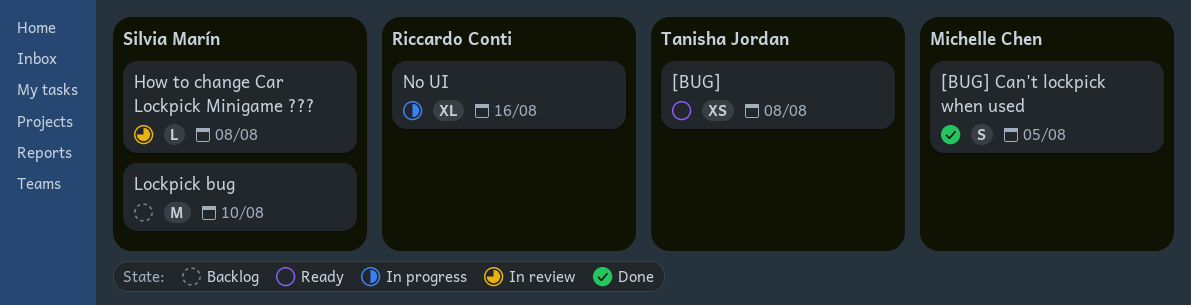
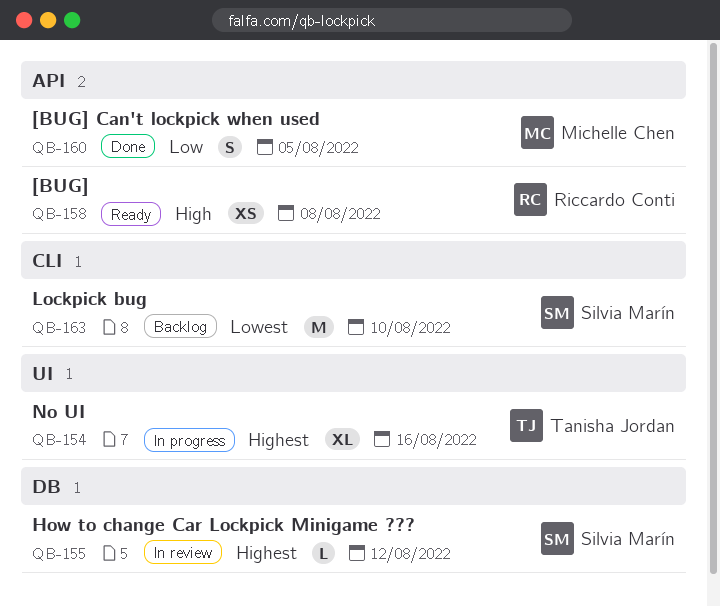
[BUG], owner: Tanisha Jordan -> Riccardo Conti
How to change Car Lockpick Minigame ???, due: Aug 8 -> Aug 12
No UI, owner: Riccardo Conti -> Tanisha Jordan

